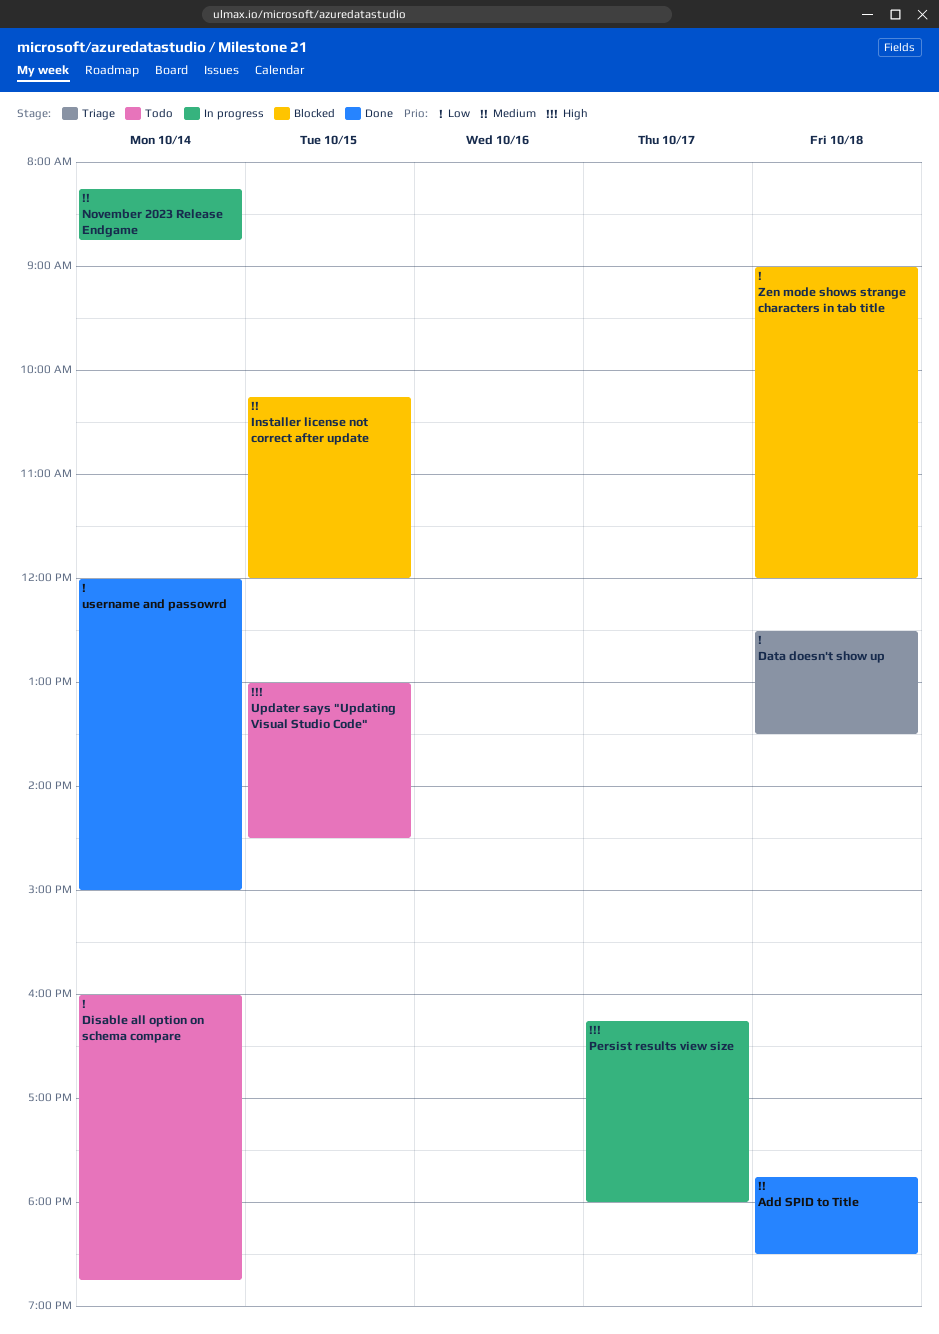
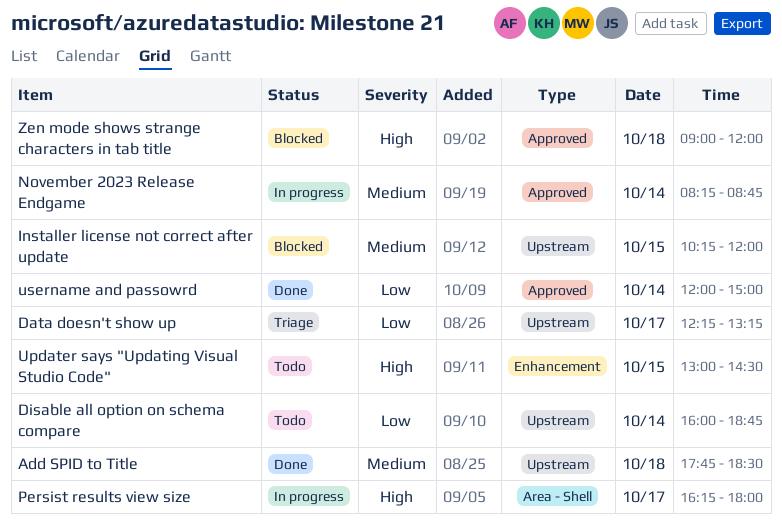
Data doesn't show up, day: Oct 18 -> Oct 17
Data doesn't show up, begins: 12:30 -> 12:15
Data doesn't show up, ends: 13:30 -> 13:15
Zen mode shows strange characters in tab title, priority: Low -> High

